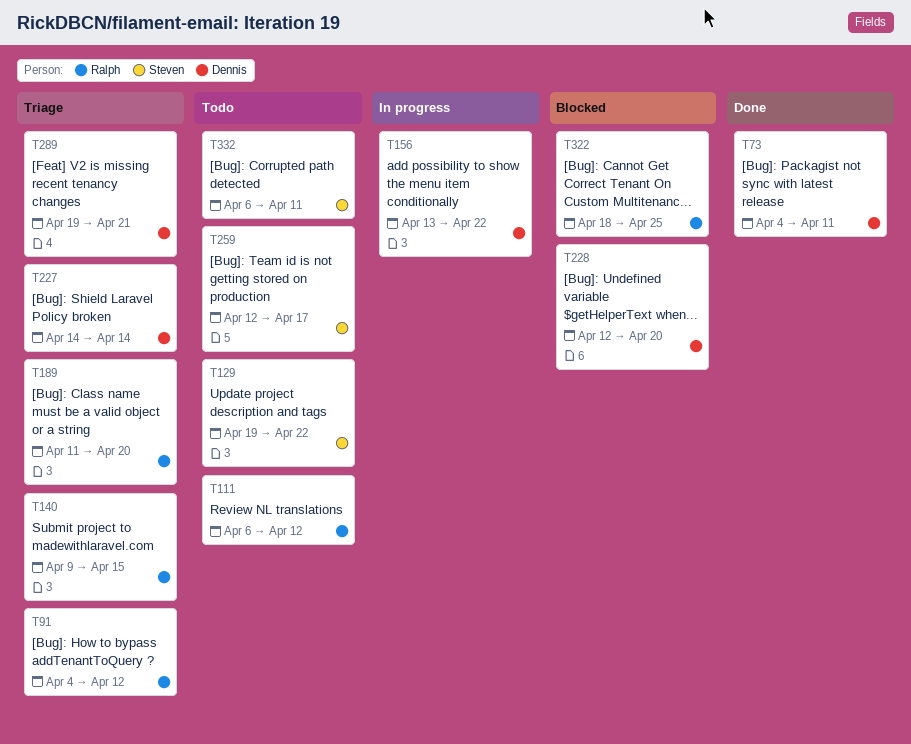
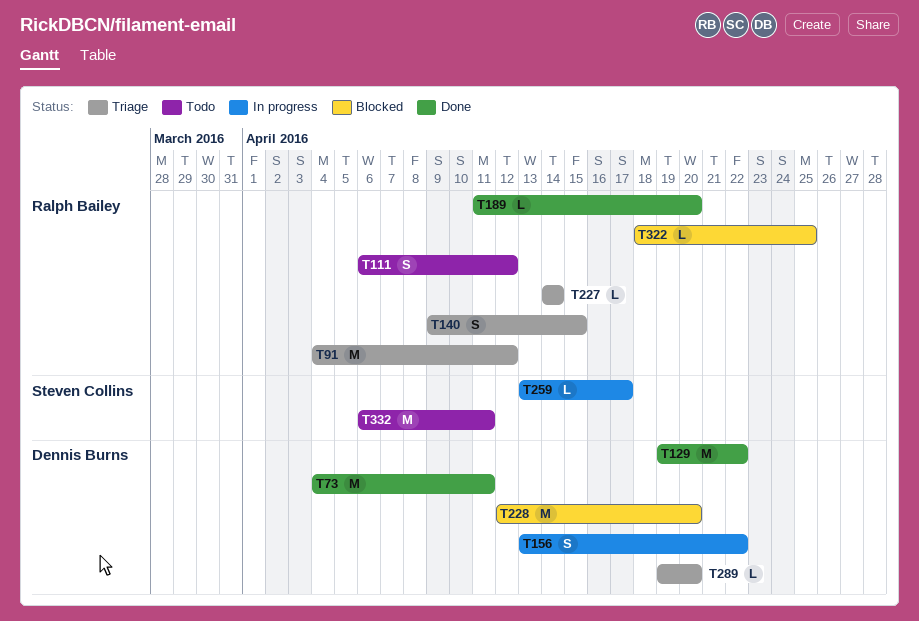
T129, status: Todo -> Done
T129, owner: Steven Collins -> Dennis Burns
T189, status: Triage -> Done
T227, owner: Dennis Burns -> Ralph Bailey
T259, status: Todo -> In progress
T259, start: Apr 12 -> Apr 13
T289, due: Apr 21 -> Apr 20

